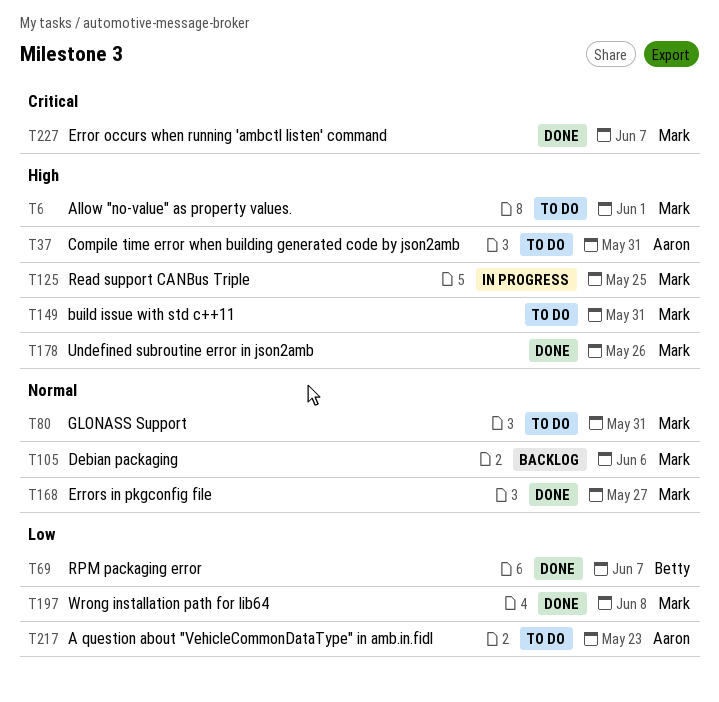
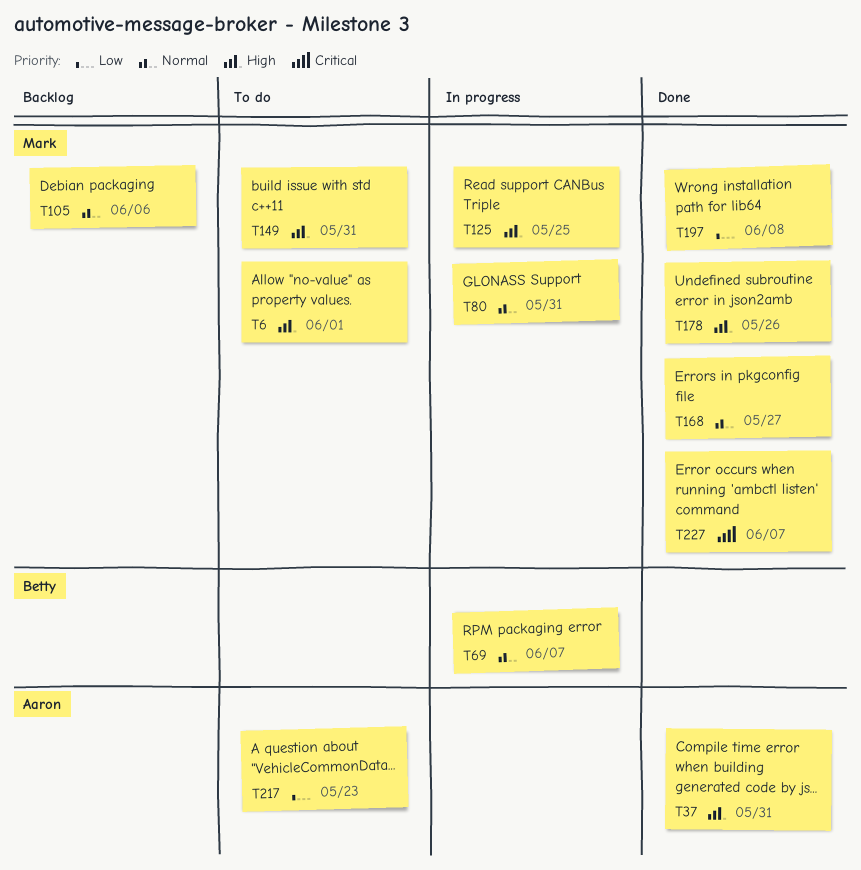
T37, status: To do -> Done
T69, status: Done -> In progress
T69, priority: Low -> Normal
T80, status: To do -> In progress

